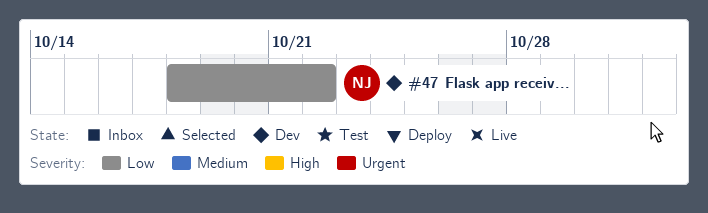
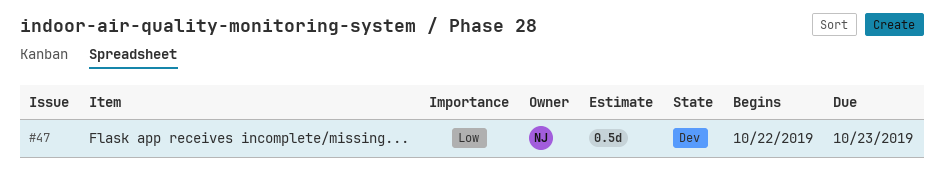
#47, start: Oct 18 -> Oct 22
#47, due: Oct 22 -> Oct 23

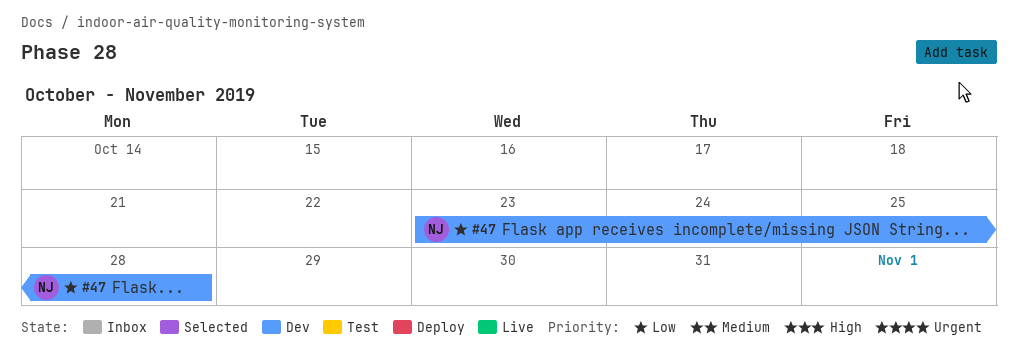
#47, start: Oct 22 -> Oct 23
#47, due: Oct 23 -> Oct 28

